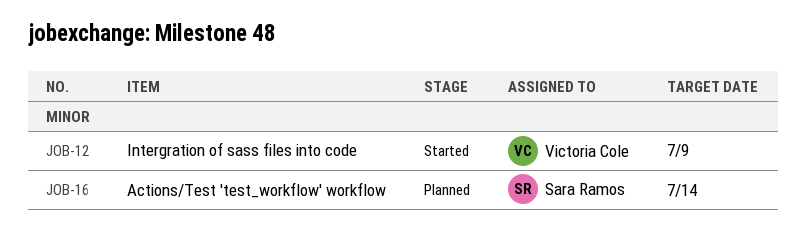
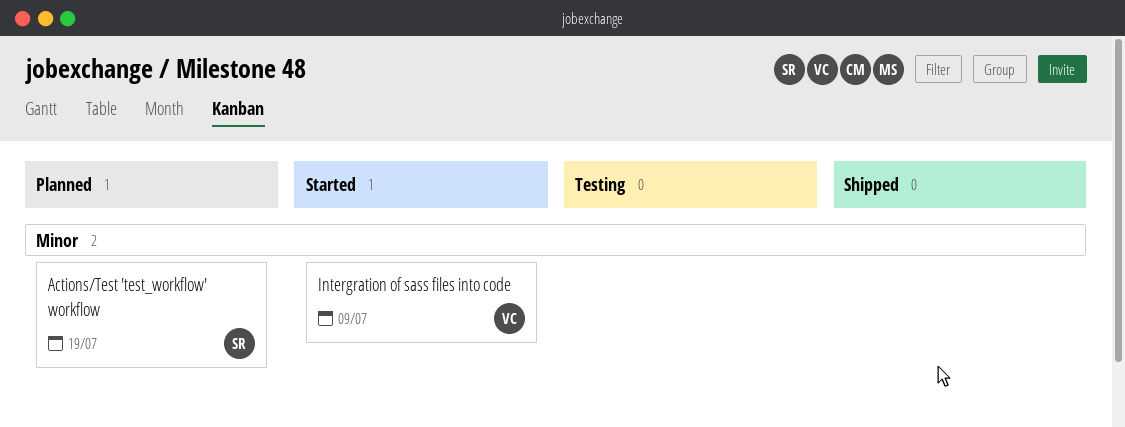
Actions/Test 'test_workflow' workflow, due: Jul 14 -> Jul 19

